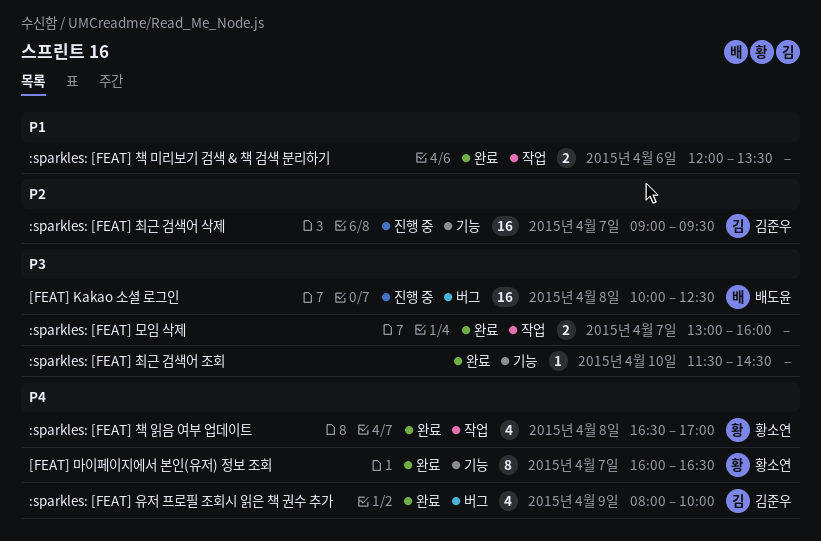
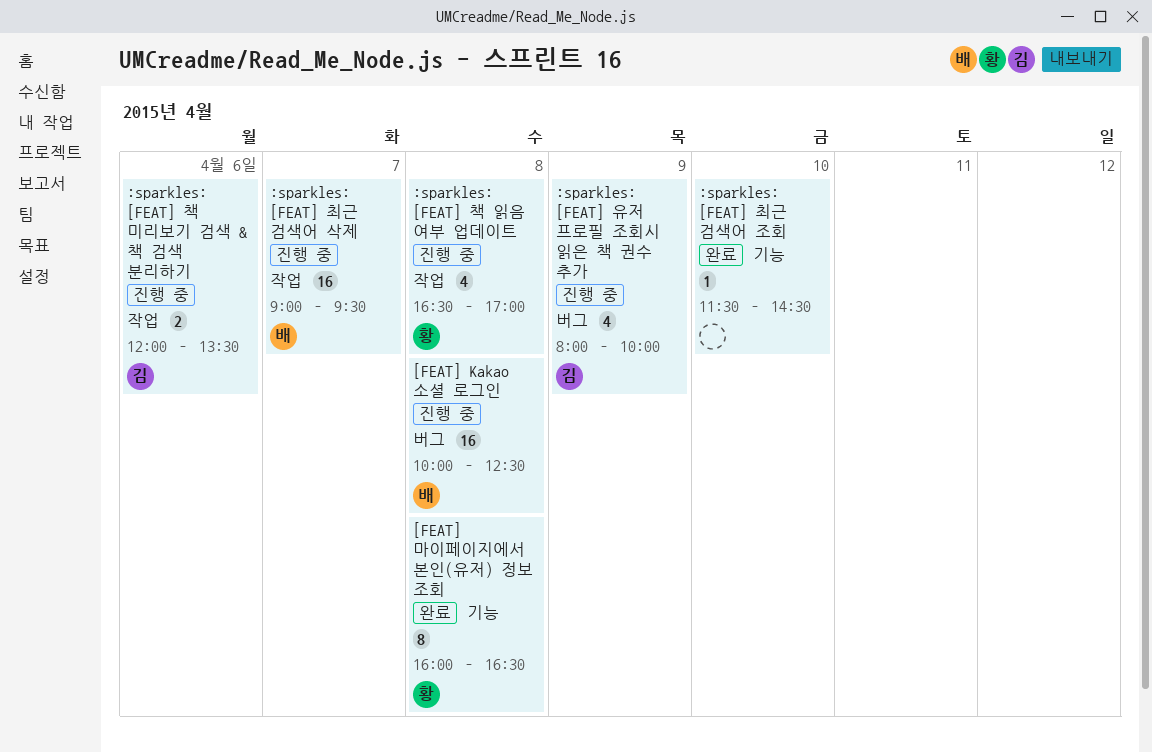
:sparkles: [FEAT] 모임 삭제: present -> none
:sparkles: [FEAT] 유저 프로필 조회시 읽은 책 권수 추가, status: 완료 -> 진행 중
:sparkles: [FEAT] 책 미리보기 검색 & 책 검색 분리하기, status: 완료 -> 진행 중
:sparkles: [FEAT] 책 미리보기 검색 & 책 검색 분리하기, owner: none -> 김준우
:sparkles: [FEAT] 책 읽음 여부 업데이트, status: 완료 -> 진행 중
:sparkles: [FEAT] 최근 검색어 삭제, owner: 김준우 -> 배도윤
:sparkles: [FEAT] 최근 검색어 삭제, label: 기능 -> 작업
[FEAT] 마이페이지에서 본인(유저) 정보 조회, day: Apr 7 -> Apr 8

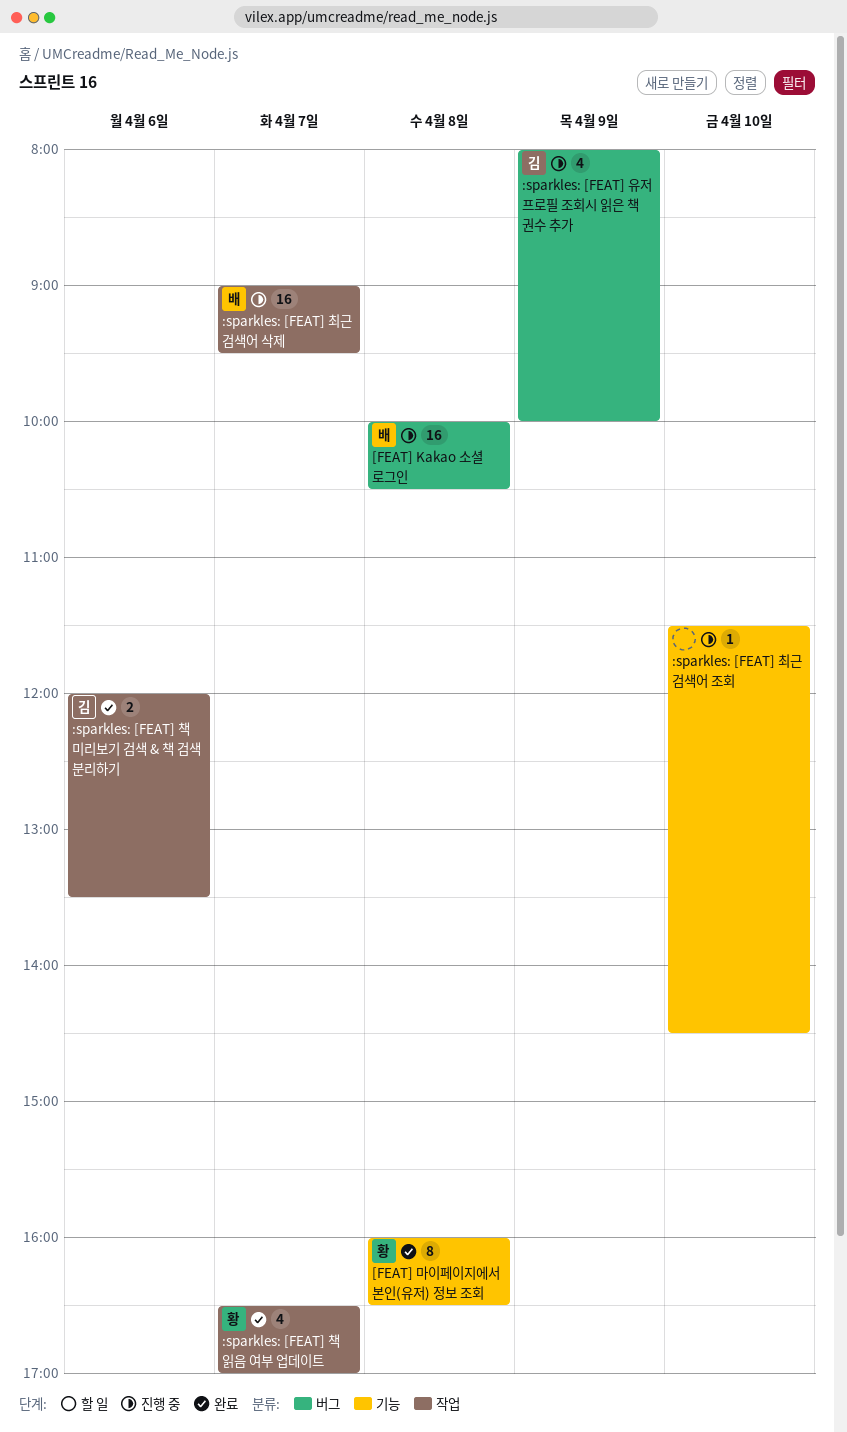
:sparkles: [FEAT] 책 미리보기 검색 & 책 검색 분리하기, status: 진행 중 -> 완료
:sparkles: [FEAT] 책 읽음 여부 업데이트, status: 진행 중 -> 완료
:sparkles: [FEAT] 책 읽음 여부 업데이트, day: Apr 8 -> Apr 7
:sparkles: [FEAT] 최근 검색어 조회, status: 완료 -> 진행 중
[FEAT] Kakao 소셜 로그인, ends: 12:30 -> 10:30

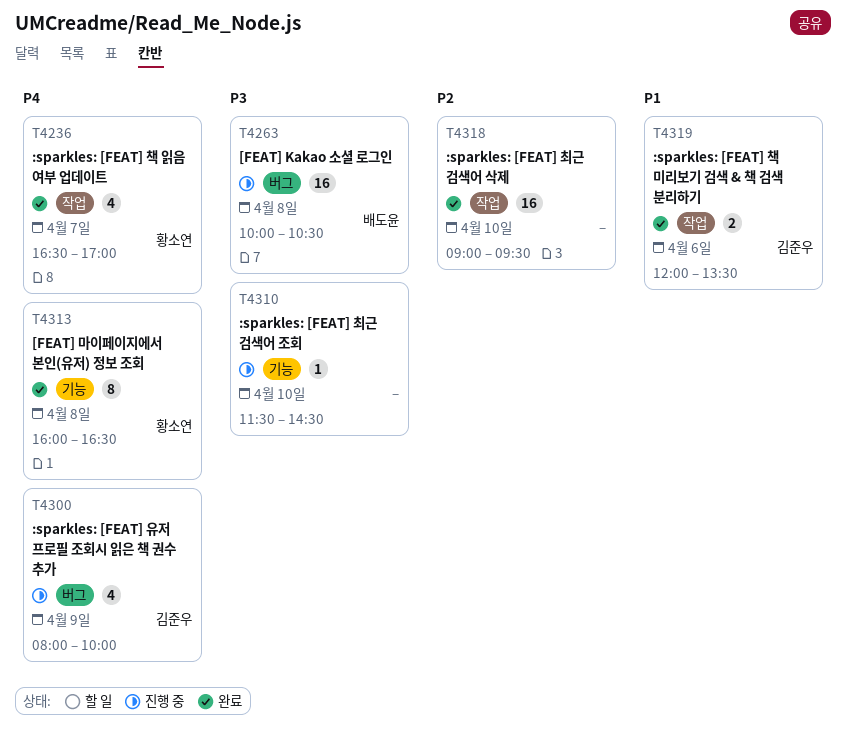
:sparkles: [FEAT] 최근 검색어 삭제, status: 진행 중 -> 완료
:sparkles: [FEAT] 최근 검색어 삭제, owner: 배도윤 -> none
:sparkles: [FEAT] 최근 검색어 삭제, day: Apr 7 -> Apr 10

